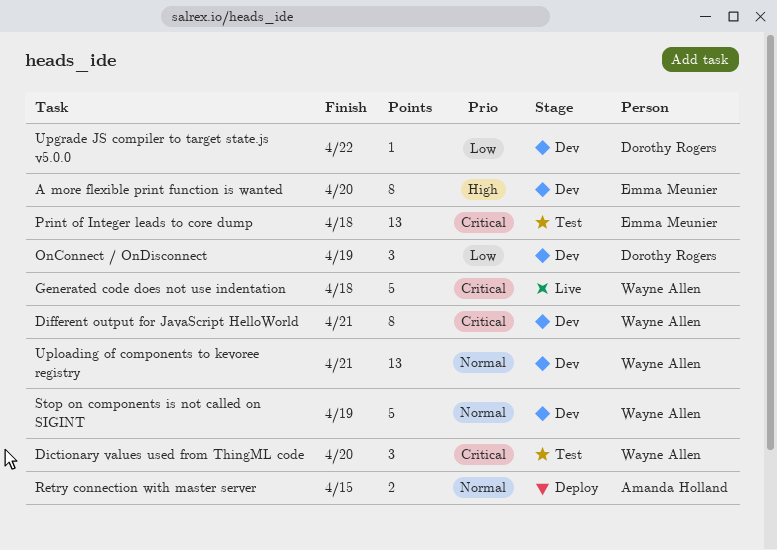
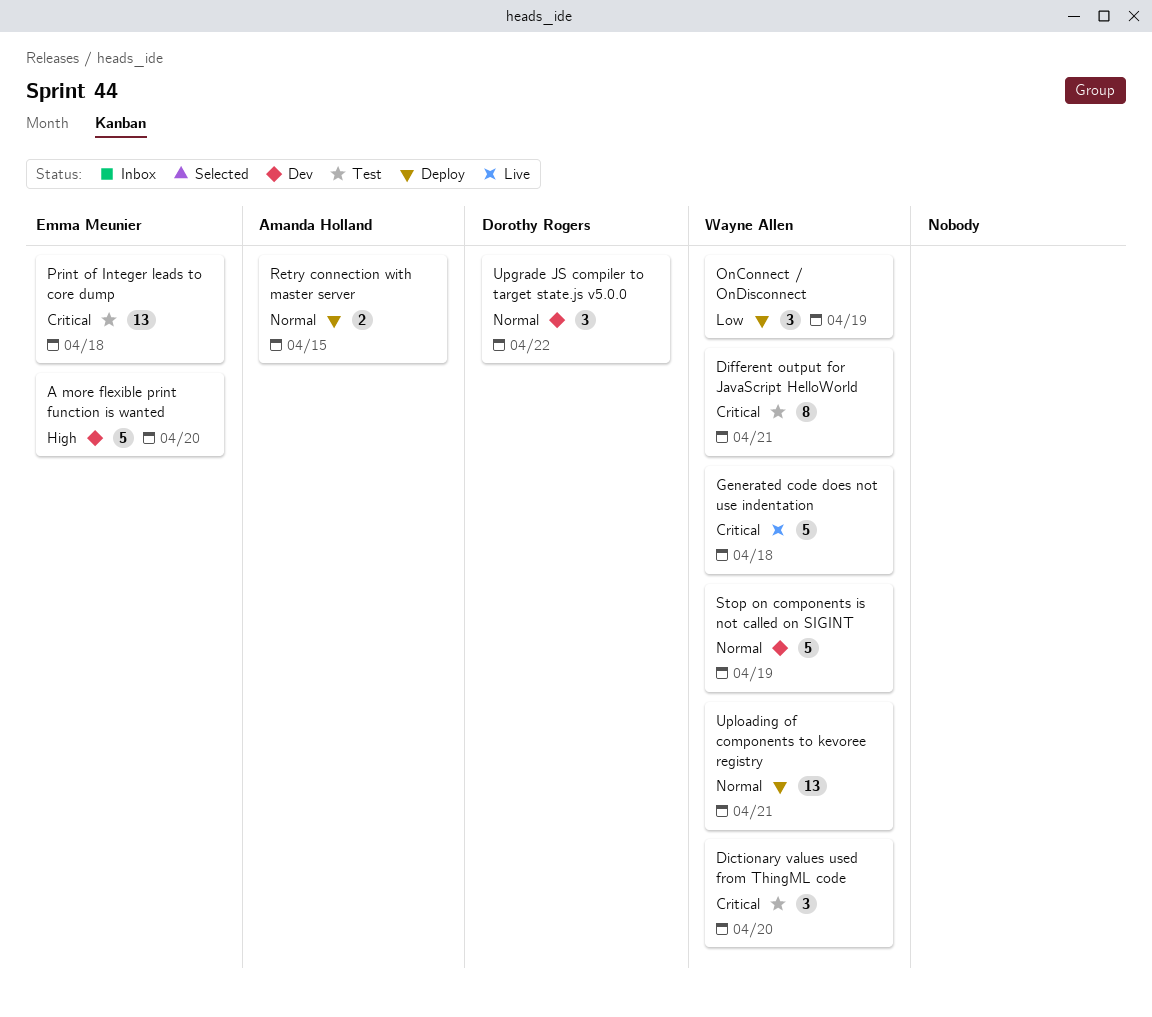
A more flexible print function is wanted, estimate: 8 -> 5
Different output for JavaScript HelloWorld, status: Dev -> Test
OnConnect / OnDisconnect, status: Dev -> Deploy
OnConnect / OnDisconnect, owner: Dorothy Rogers -> Wayne Allen
Upgrade JS compiler to target state.js v5.0.0, priority: Low -> Normal
Upgrade JS compiler to target state.js v5.0.0, estimate: 1 -> 3
Uploading of components to kevoree registry, status: Dev -> Deploy

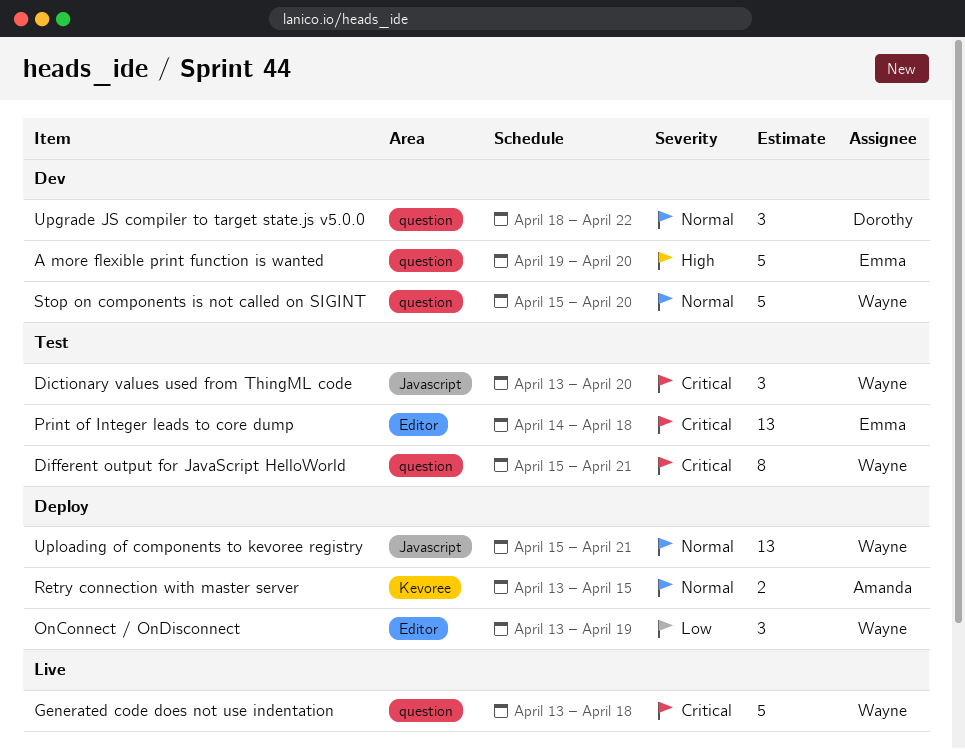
Stop on components is not called on SIGINT, due: Apr 19 -> Apr 20

